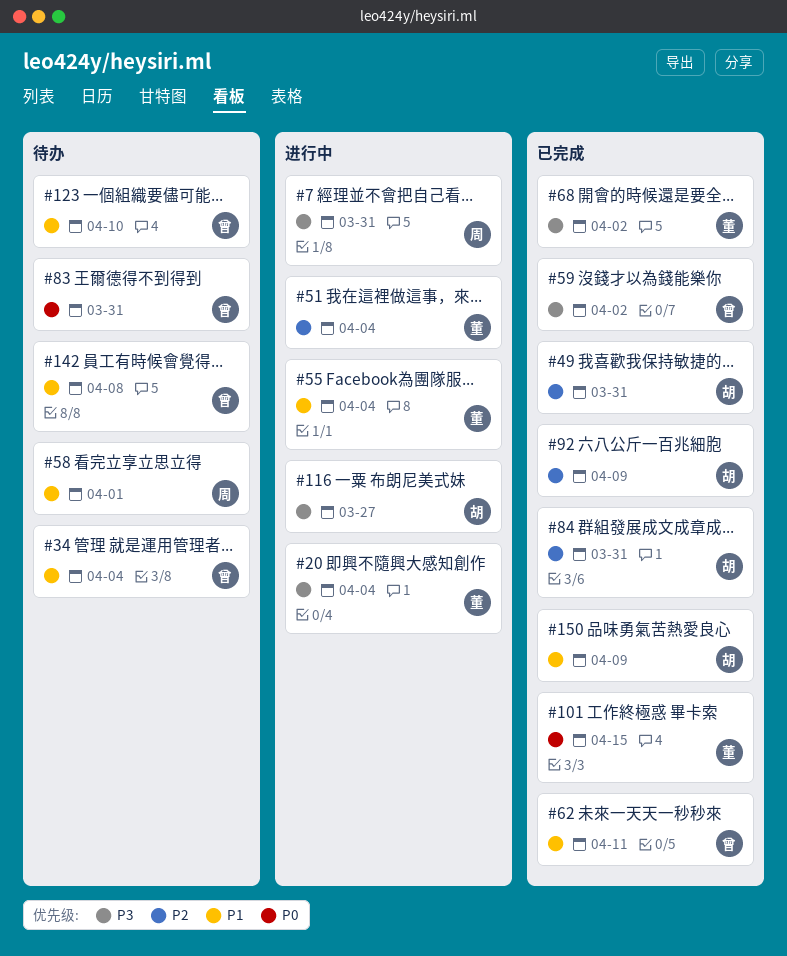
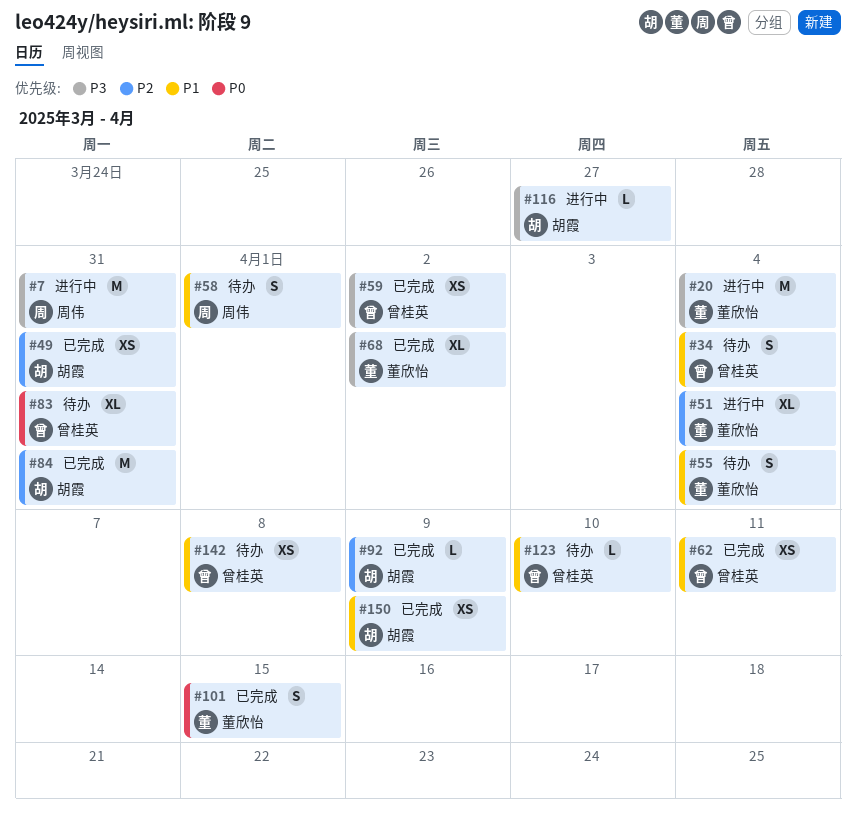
#55, status: 进行中 -> 待办

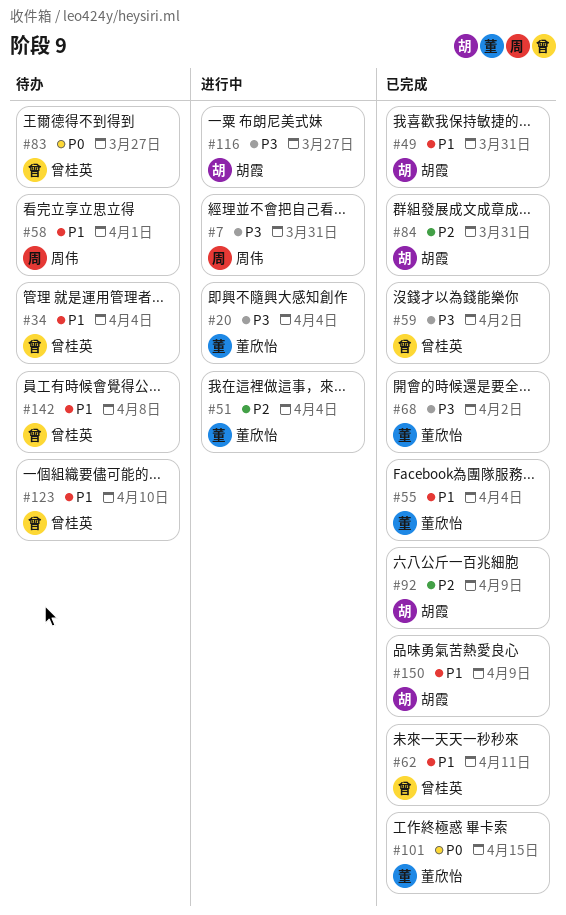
#49, priority: P2 -> P1
#55, status: 待办 -> 已完成
#83, due: Mar 31 -> Mar 27

